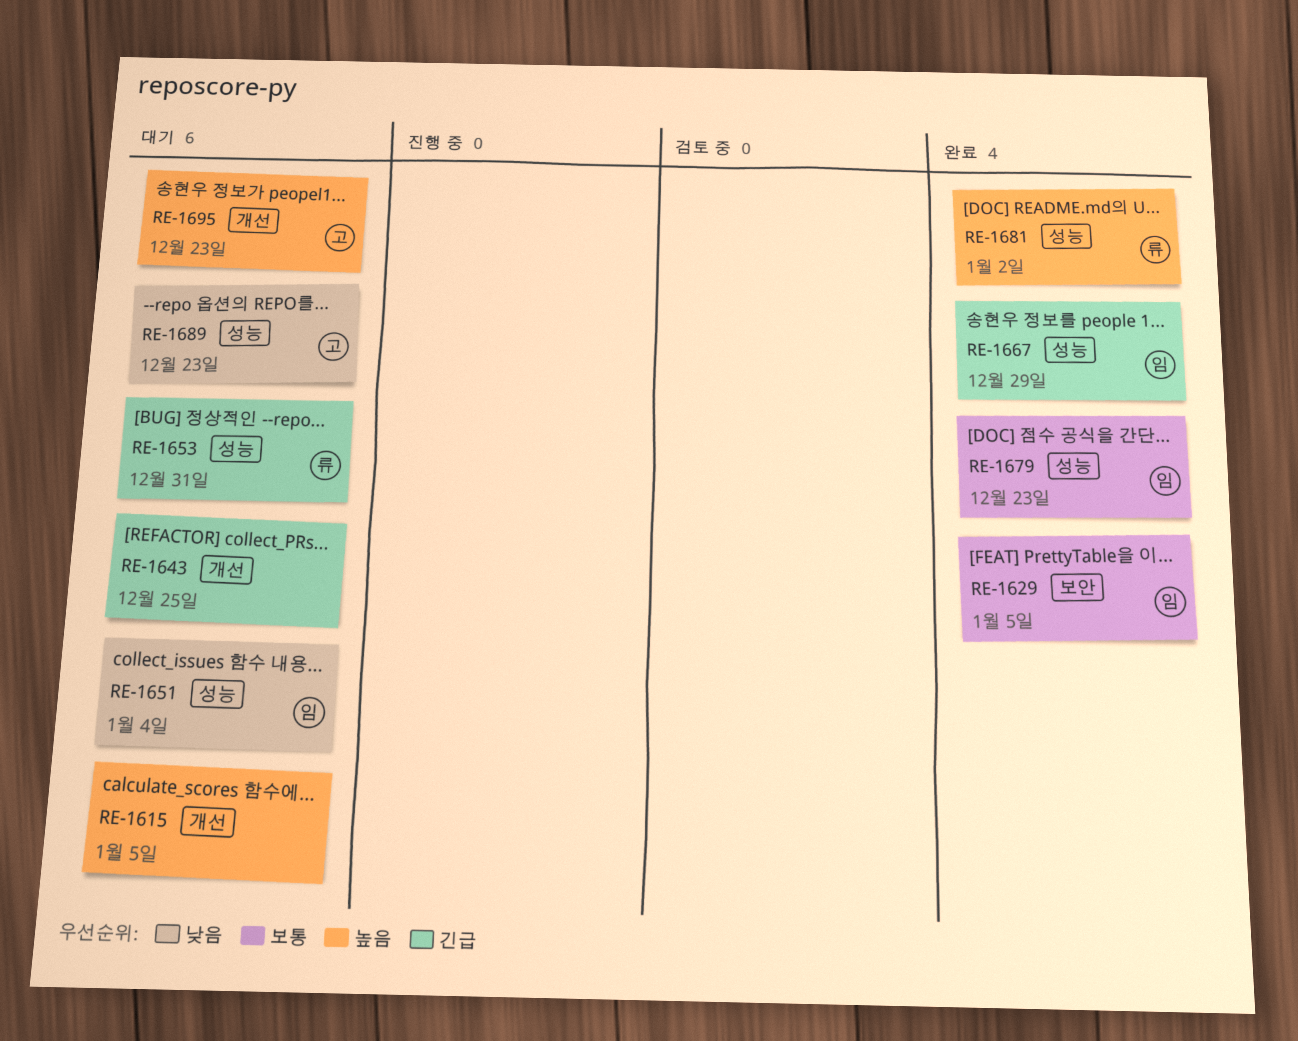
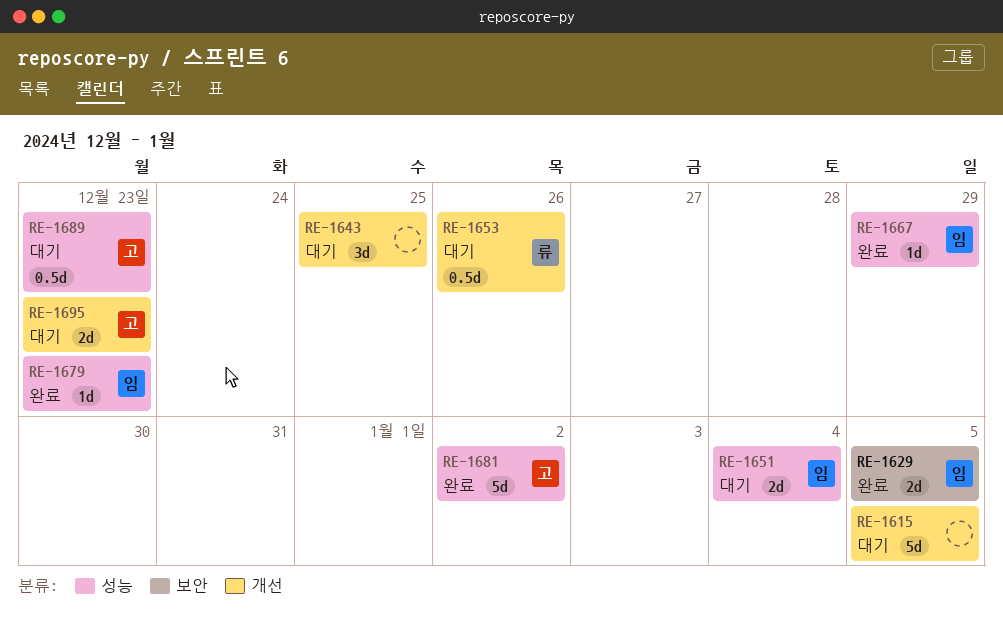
RE-1653, label: 성능 -> 개선
RE-1653, due: Dec 31 -> Dec 26
RE-1681, owner: 류 -> 고

